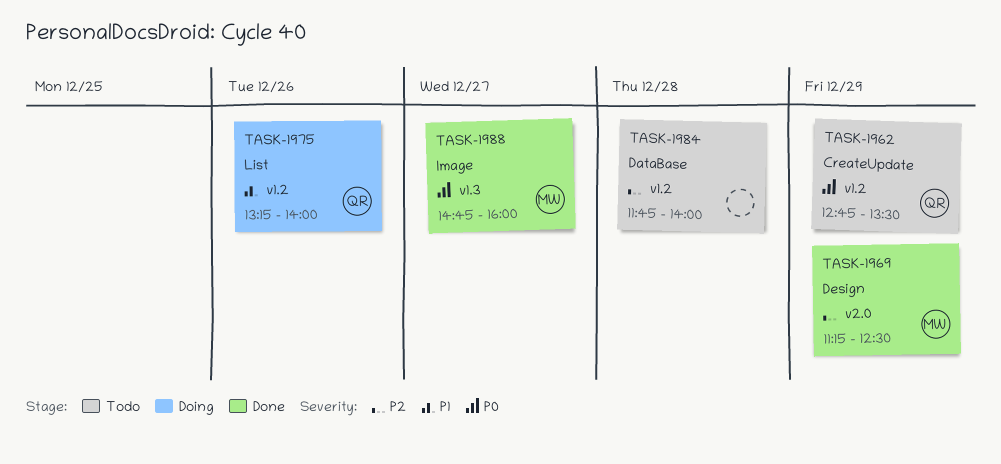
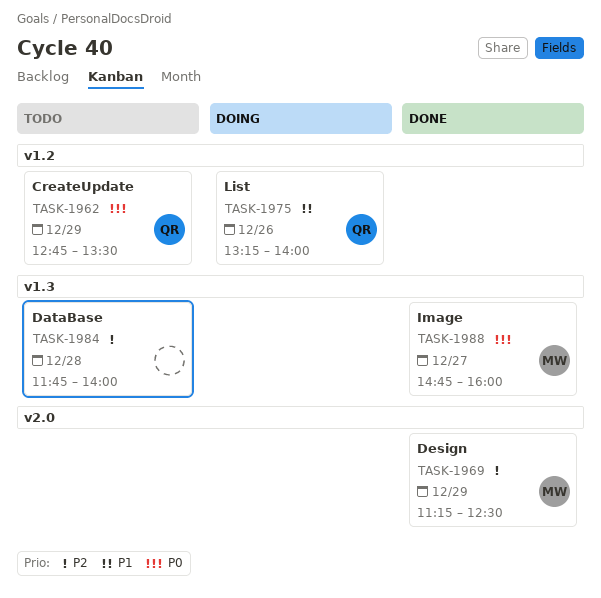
TASK-1984, label: v1.2 -> v1.3

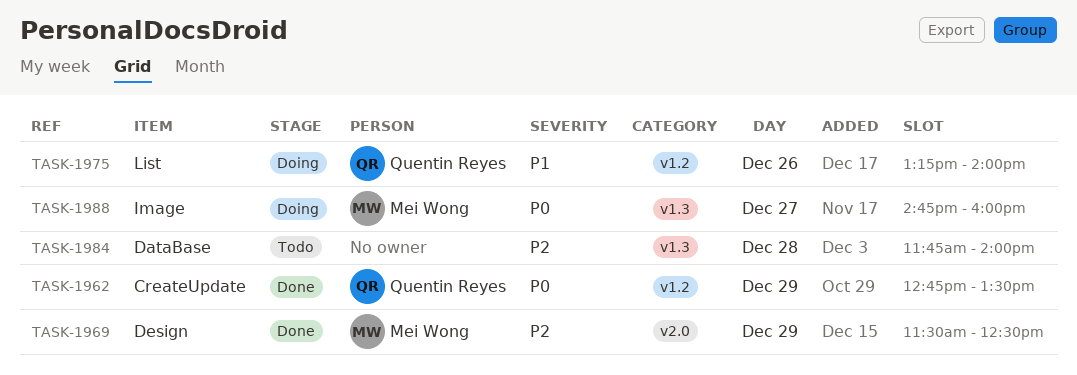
TASK-1962, status: Todo -> Done
TASK-1969, begins: 11:15 -> 11:30
TASK-1988, status: Done -> Doing

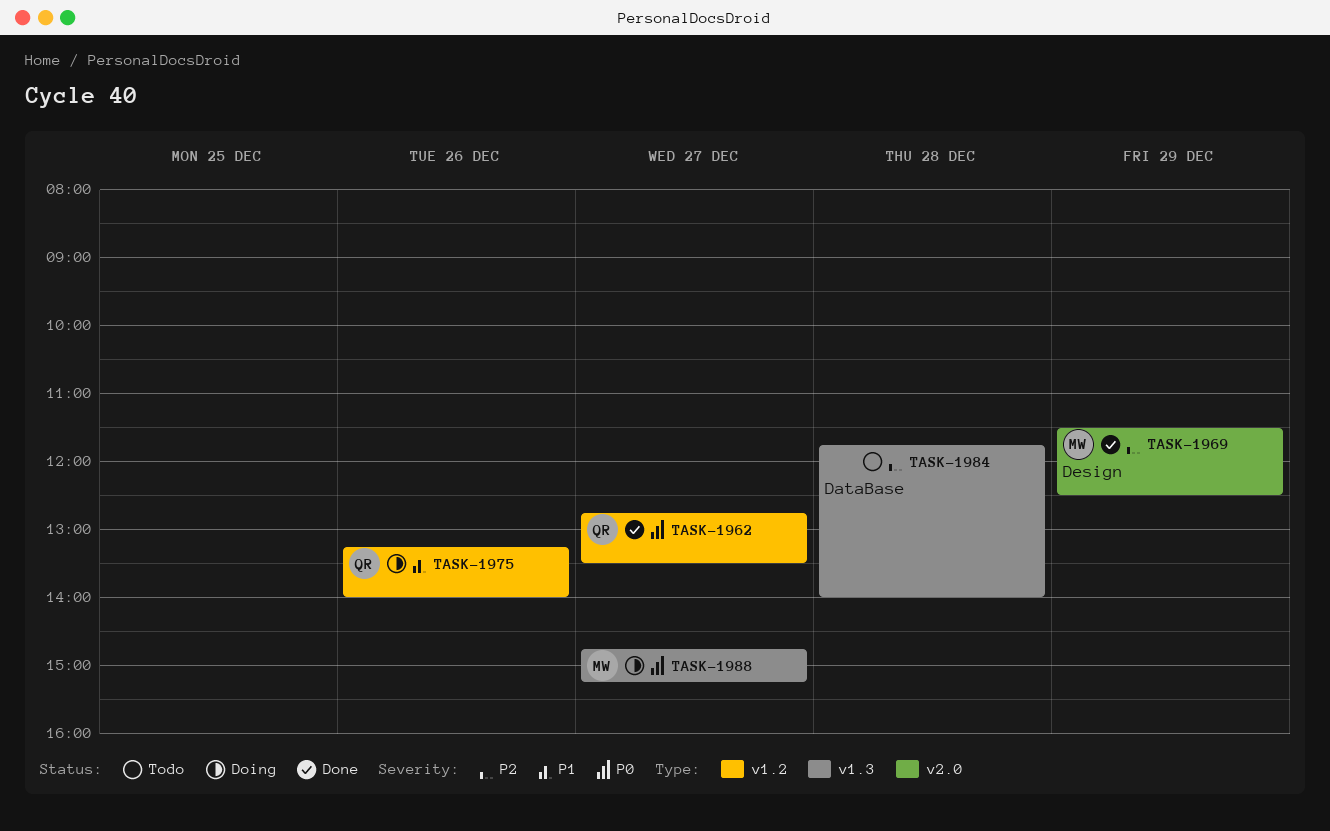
TASK-1962, day: Dec 29 -> Dec 27
TASK-1988, ends: 16:00 -> 15:15

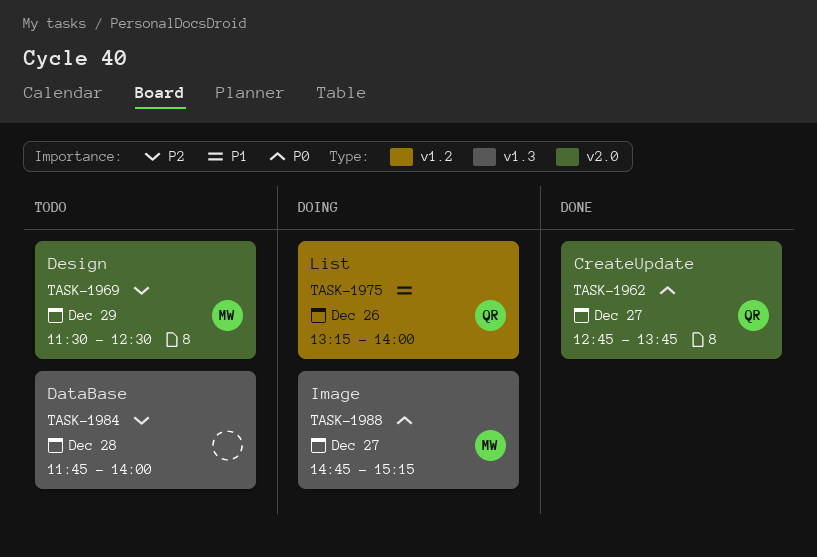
TASK-1962, label: v1.2 -> v2.0
TASK-1962, ends: 13:30 -> 13:45
TASK-1969, status: Done -> Todo

